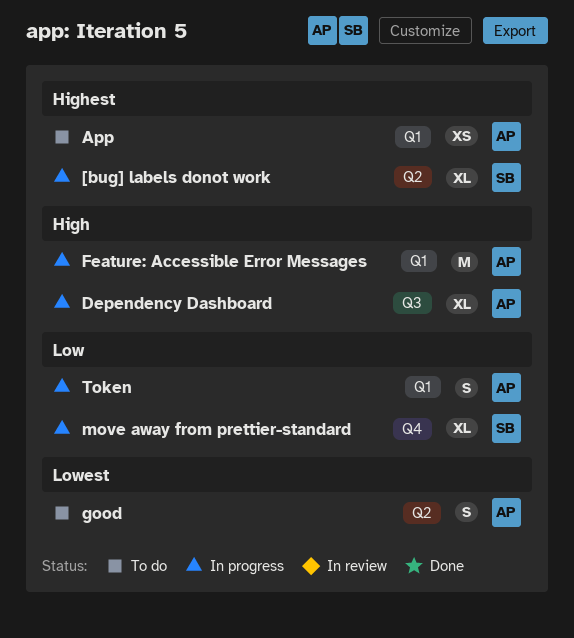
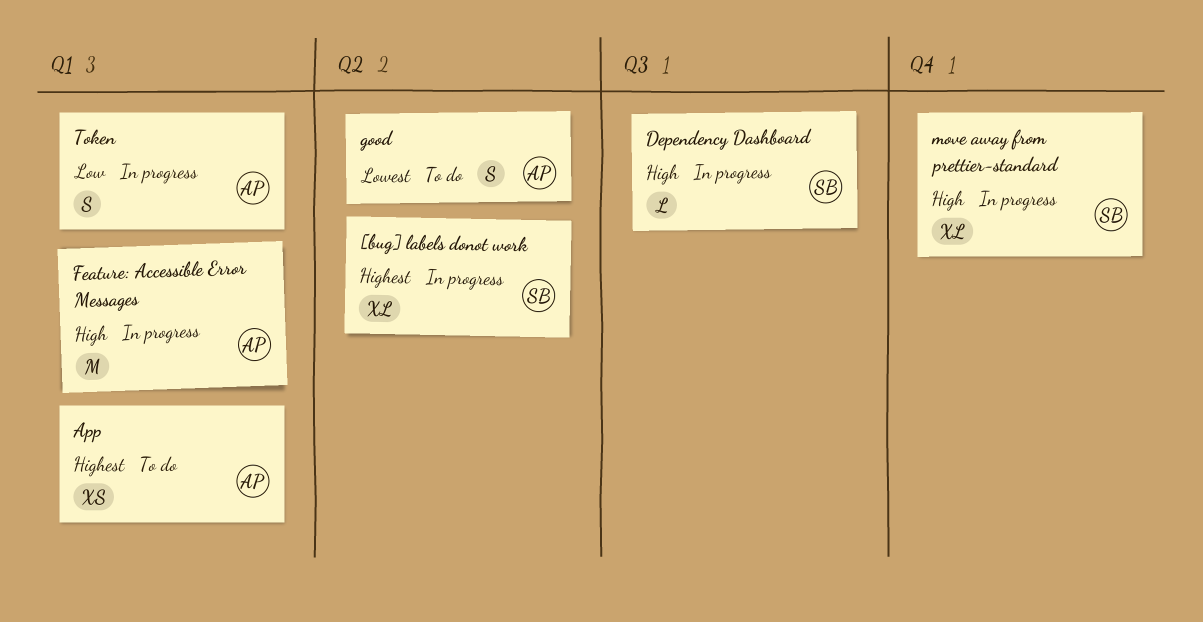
Dependency Dashboard, owner: AP -> SB
Dependency Dashboard, estimate: XL -> L
move away from prettier-standard, priority: Low -> High

